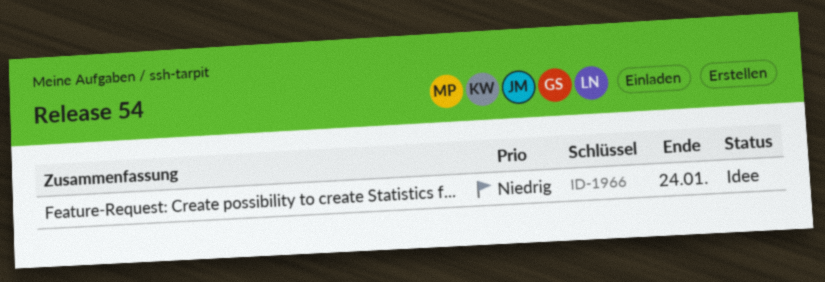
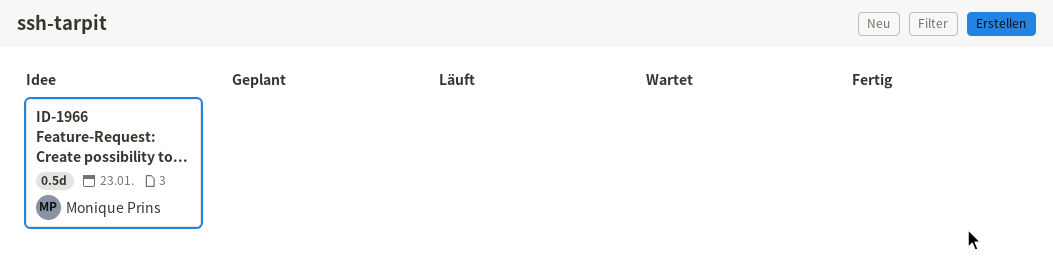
ID-1966, due: Jan 24 -> Jan 23

